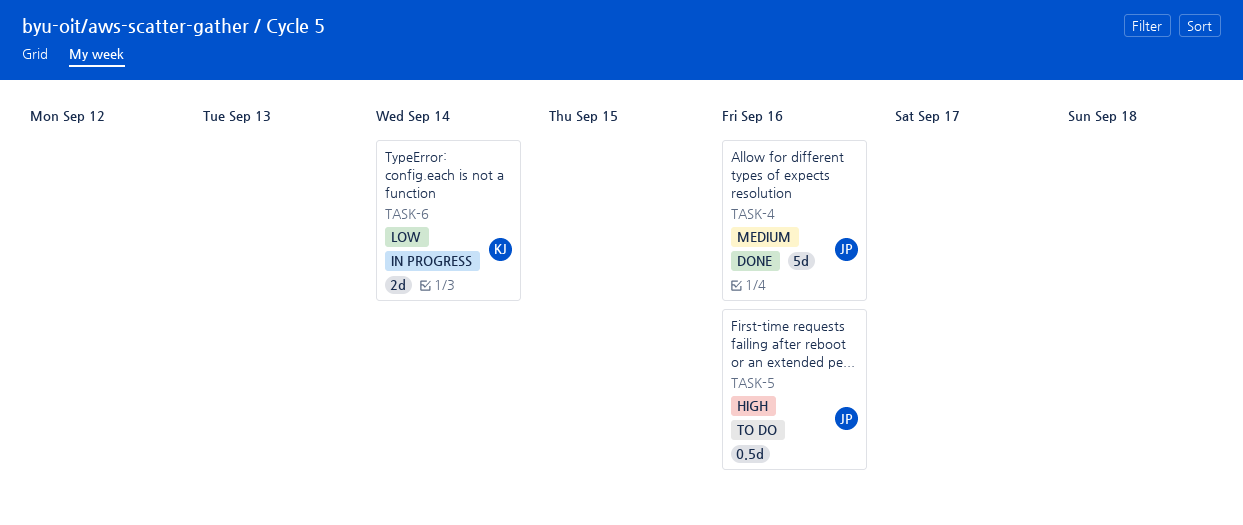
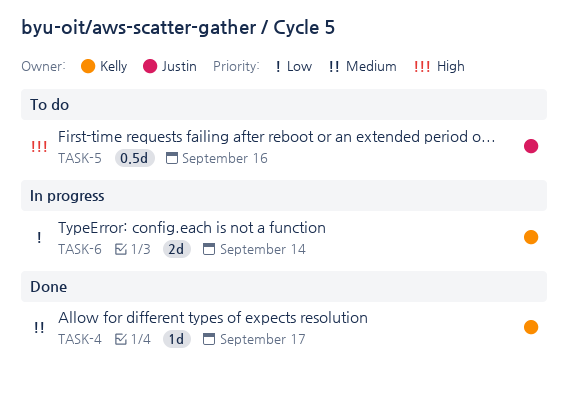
TASK-4, owner: Justin -> Kelly
TASK-4, estimate: 5d -> 1d
TASK-4, due: Sep 16 -> Sep 17

